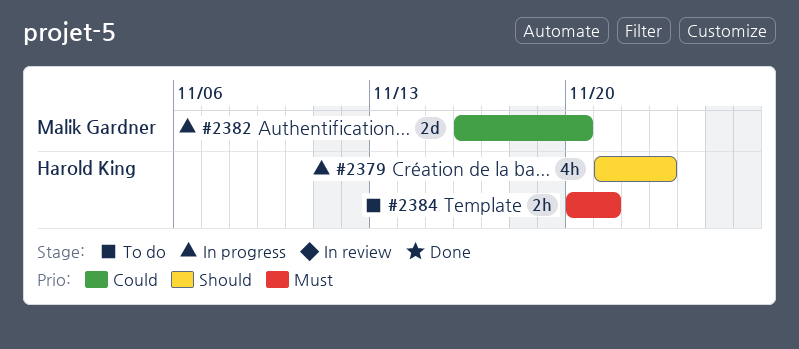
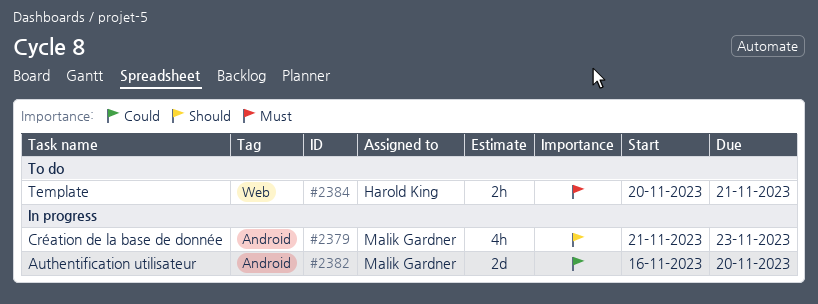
#2379, owner: Harold King -> Malik Gardner

